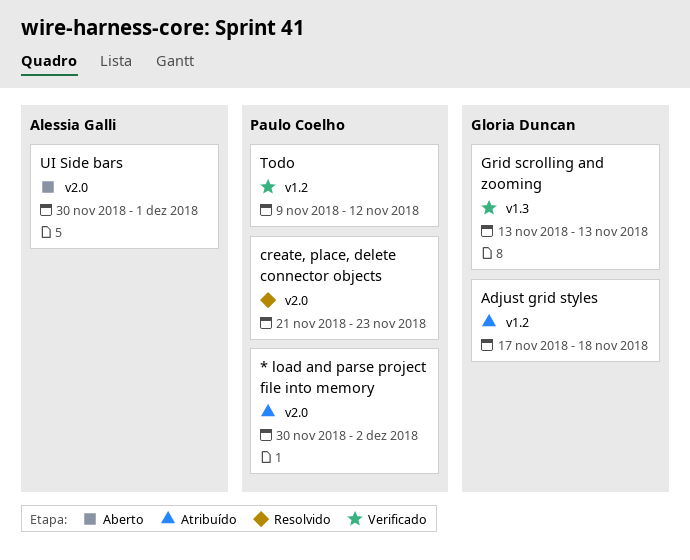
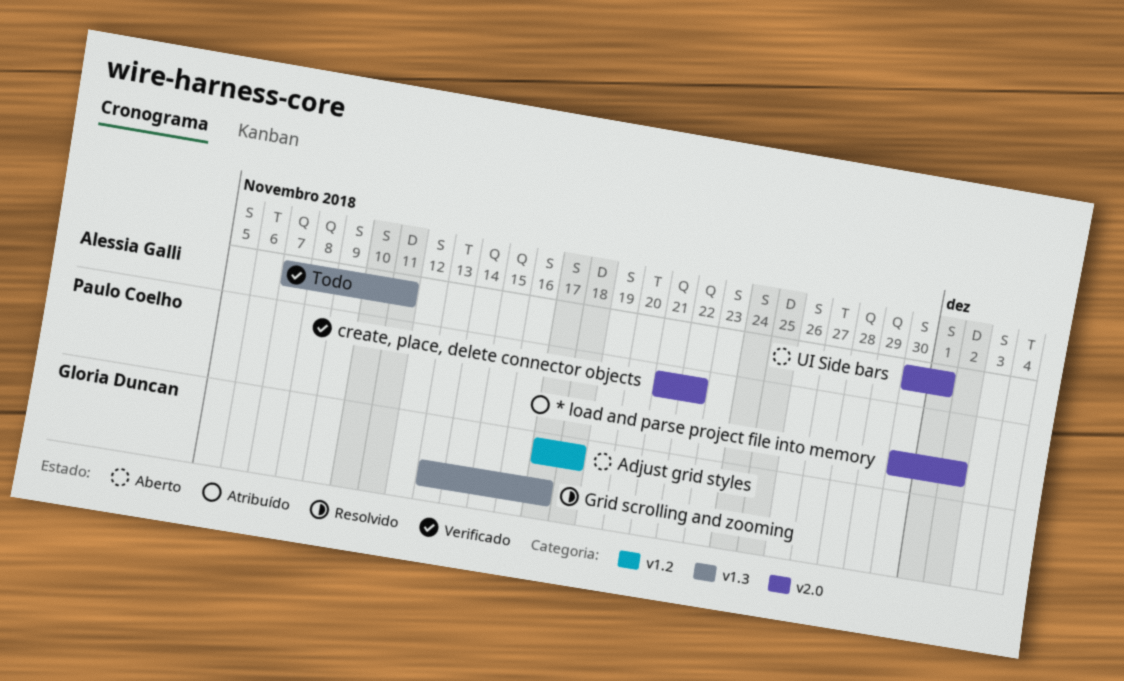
Adjust grid styles, status: Atribuído -> Aberto
create, place, delete connector objects, status: Resolvido -> Verificado
create, place, delete connector objects, due: Nov 23 -> Nov 22
Grid scrolling and zooming, status: Verificado -> Resolvido
Grid scrolling and zooming, due: Nov 13 -> Nov 17
Todo, owner: Paulo Coelho -> Alessia Galli
Todo, label: v1.2 -> v1.3
Todo, start: Nov 9 -> Nov 7
Todo, due: Nov 12 -> Nov 11

